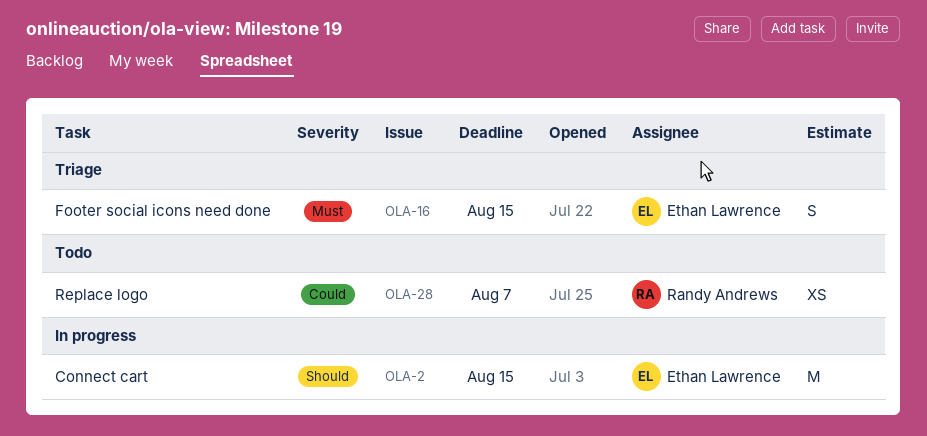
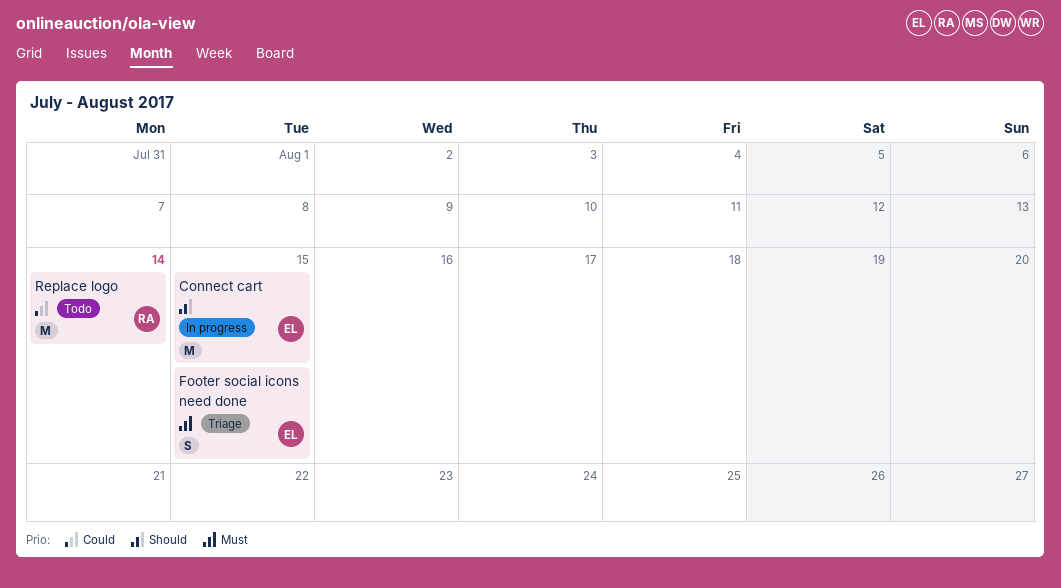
Replace logo, estimate: XS -> M
Replace logo, due: Aug 7 -> Aug 14

